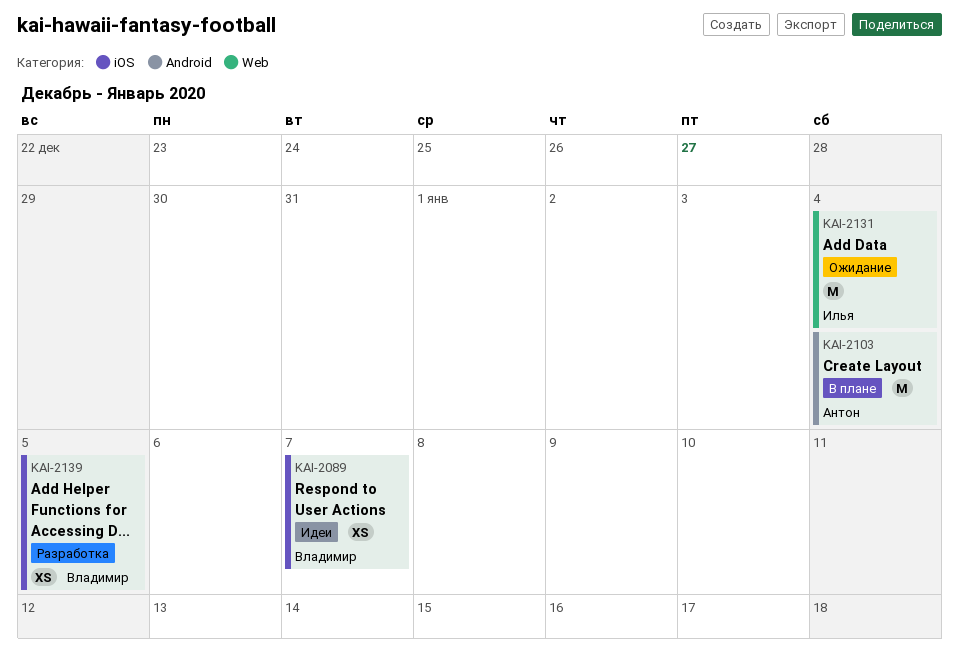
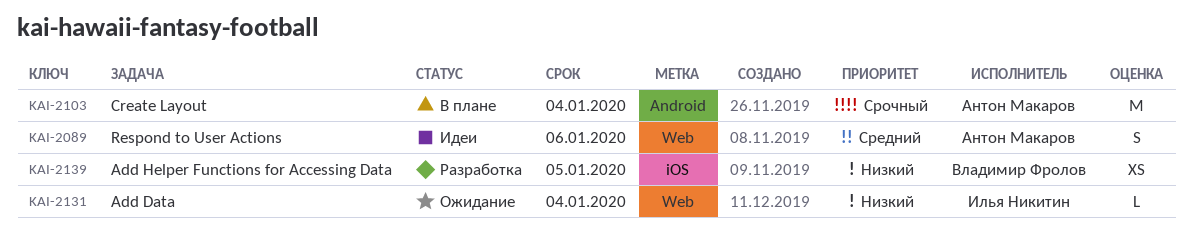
KAI-2089, owner: Владимир Фролов -> Антон Макаров
KAI-2089, label: iOS -> Web
KAI-2089, estimate: XS -> S
KAI-2089, due: Jan 7 -> Jan 6
KAI-2131, estimate: M -> L

